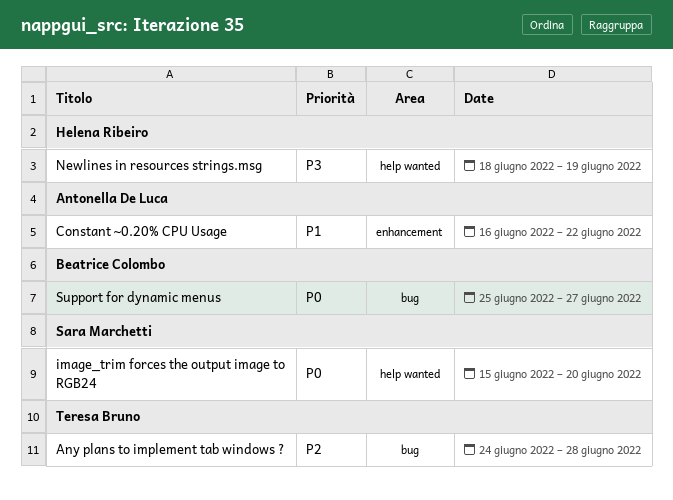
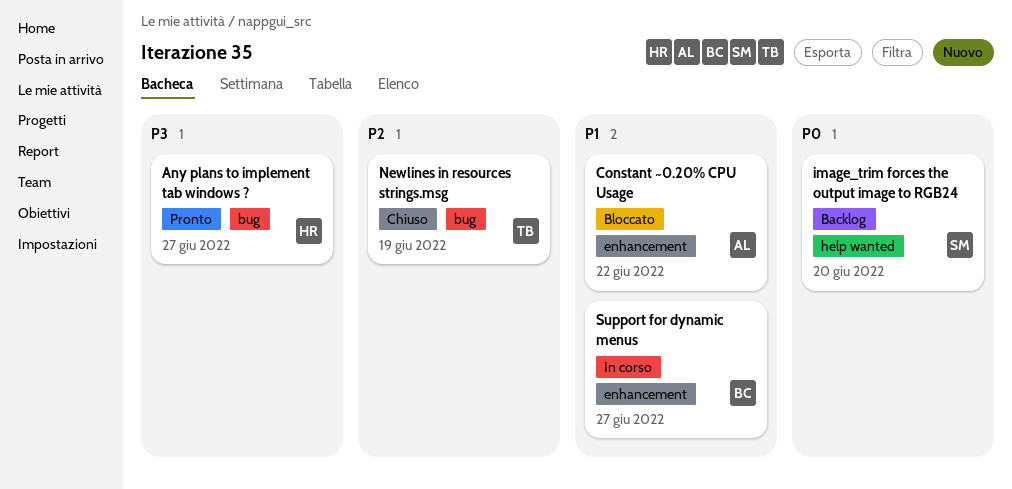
Any plans to implement tab windows ?, owner: Teresa Bruno -> Helena Ribeiro
Any plans to implement tab windows ?, priority: P2 -> P3
Any plans to implement tab windows ?, due: Jun 28 -> Jun 27
Newlines in resources strings.msg, owner: Helena Ribeiro -> Teresa Bruno
Newlines in resources strings.msg, priority: P3 -> P2
Newlines in resources strings.msg, label: help wanted -> bug
Support for dynamic menus, priority: P0 -> P1
Support for dynamic menus, label: bug -> enhancement

